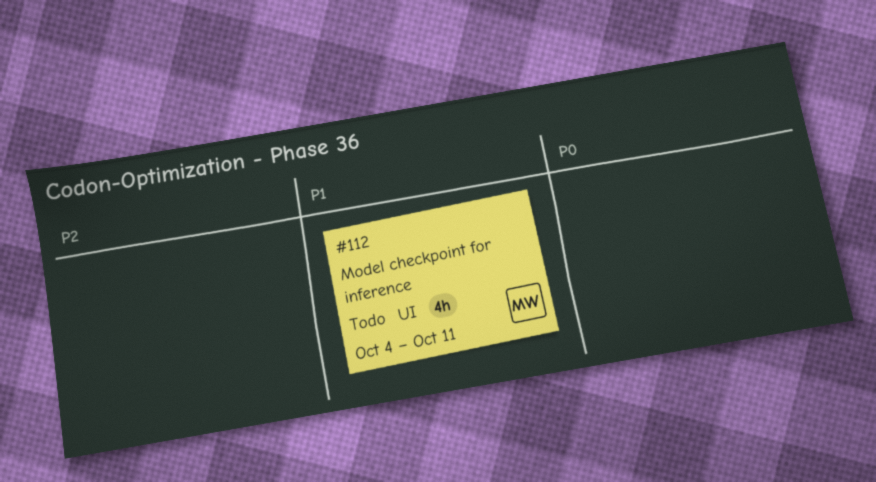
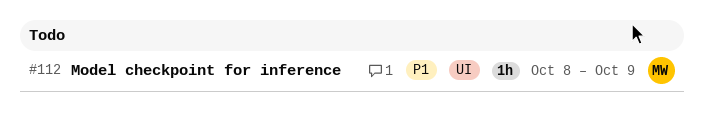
#112, estimate: 4h -> 1h
#112, start: Oct 4 -> Oct 8
#112, due: Oct 11 -> Oct 9

